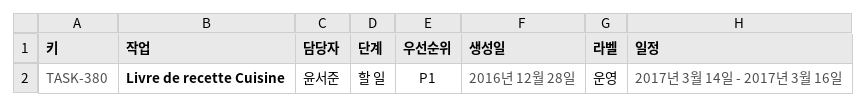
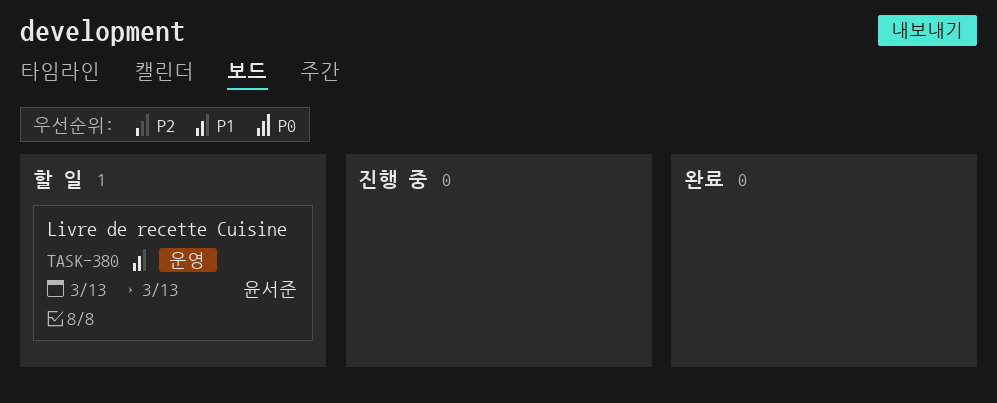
TASK-380, start: Mar 14 -> Mar 13
TASK-380, due: Mar 16 -> Mar 13

